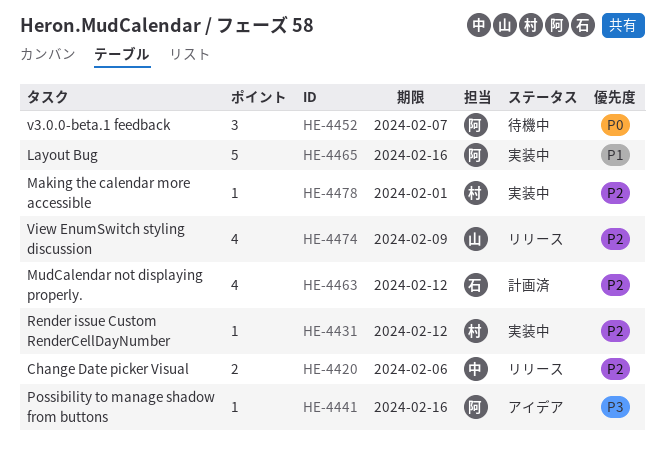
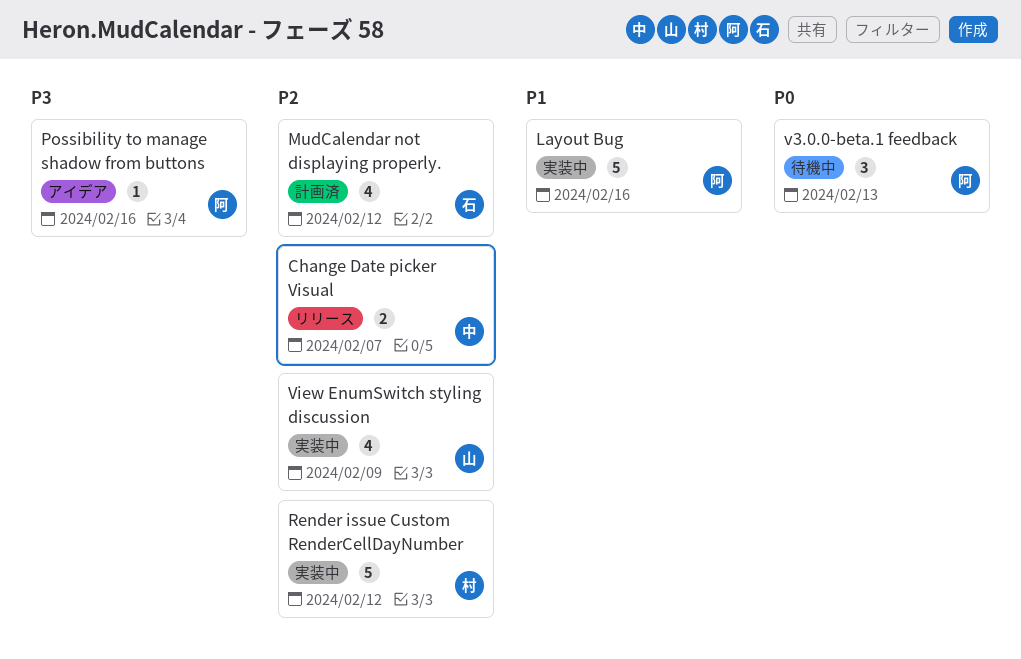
Change Date picker Visual, due: Feb 6 -> Feb 7
Making the calendar more accessible: present -> none
Render issue Custom RenderCellDayNumber, estimate: 1 -> 5
v3.0.0-beta.1 feedback, due: Feb 7 -> Feb 13
View EnumSwitch styling discussion, status: リリース -> 実装中

